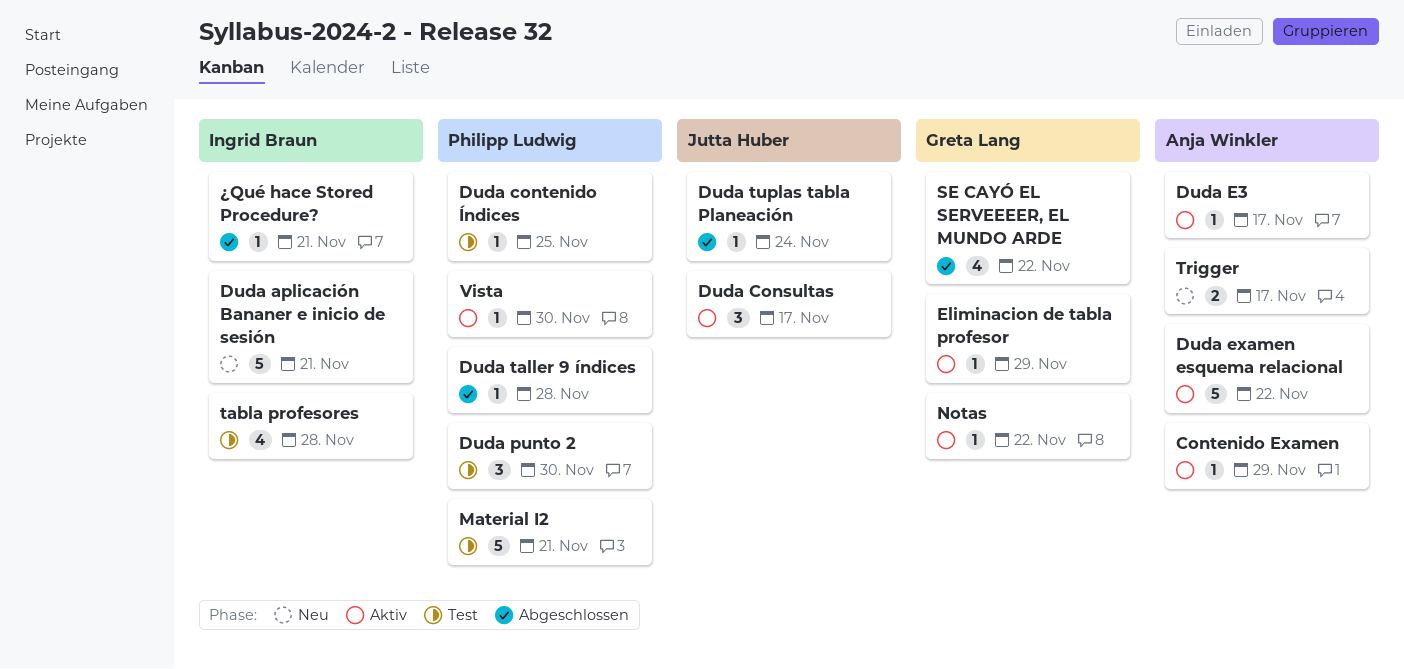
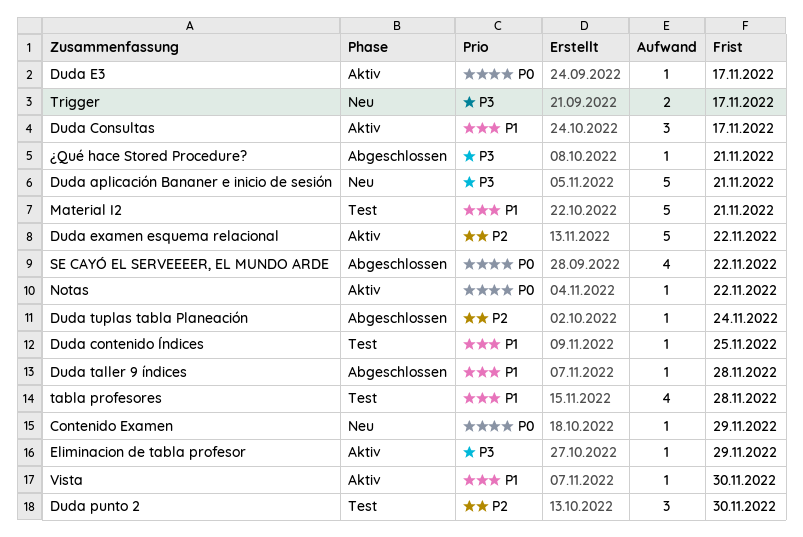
Contenido Examen, status: Aktiv -> Neu

